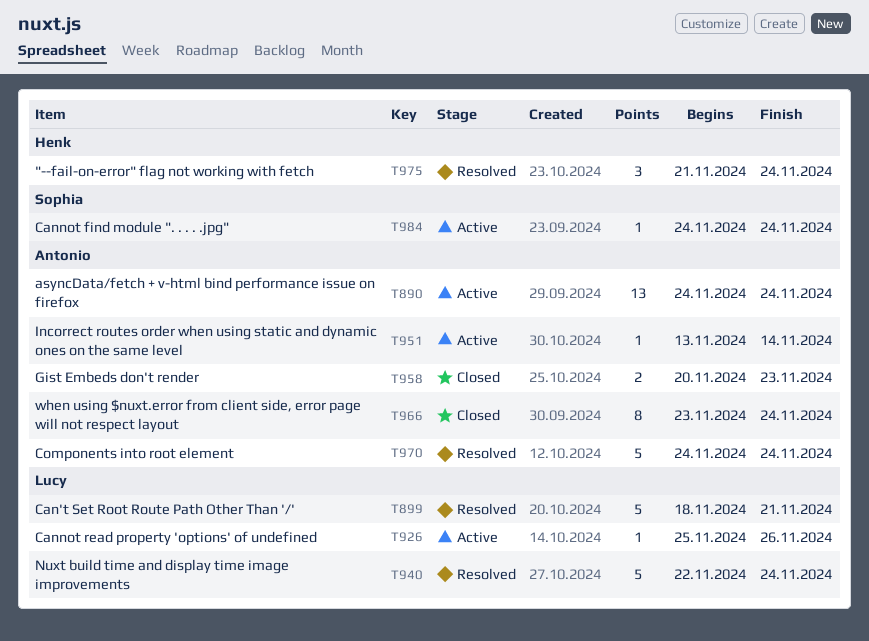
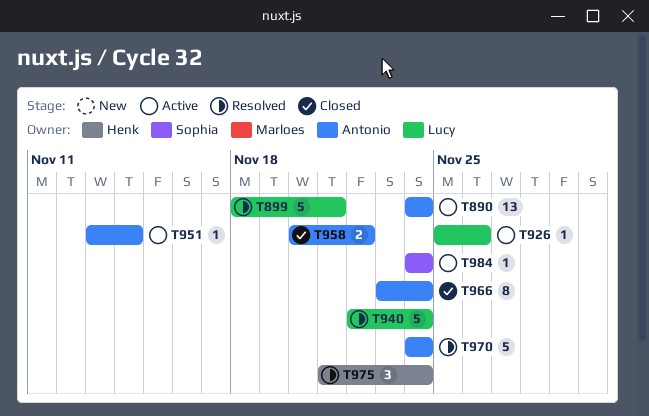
T958, due: Nov 23 -> Nov 22

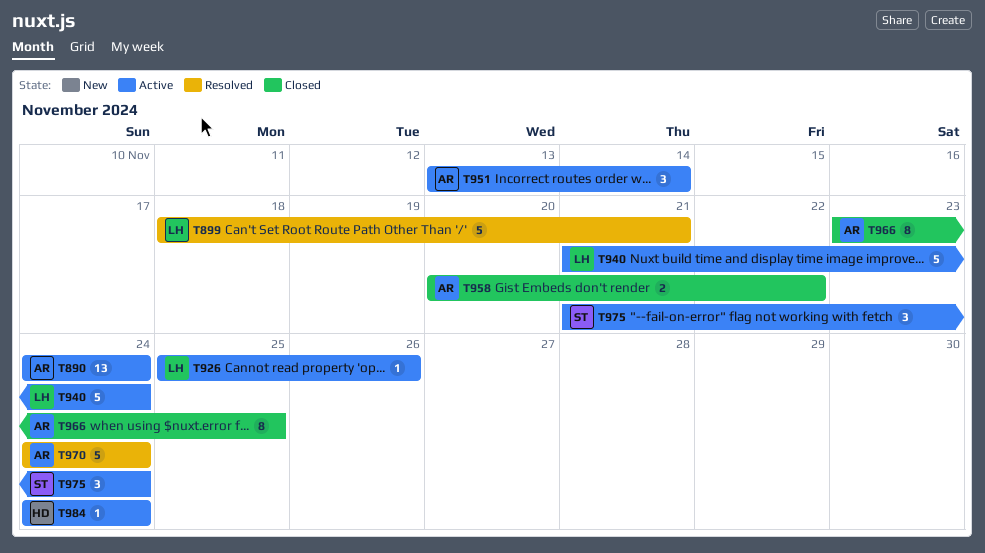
T940, status: Resolved -> Active
T940, start: Nov 22 -> Nov 21
T951, estimate: 1 -> 3
T966, due: Nov 24 -> Nov 25
T975, status: Resolved -> Active
T975, owner: Henk -> Sophia
T984, owner: Sophia -> Henk

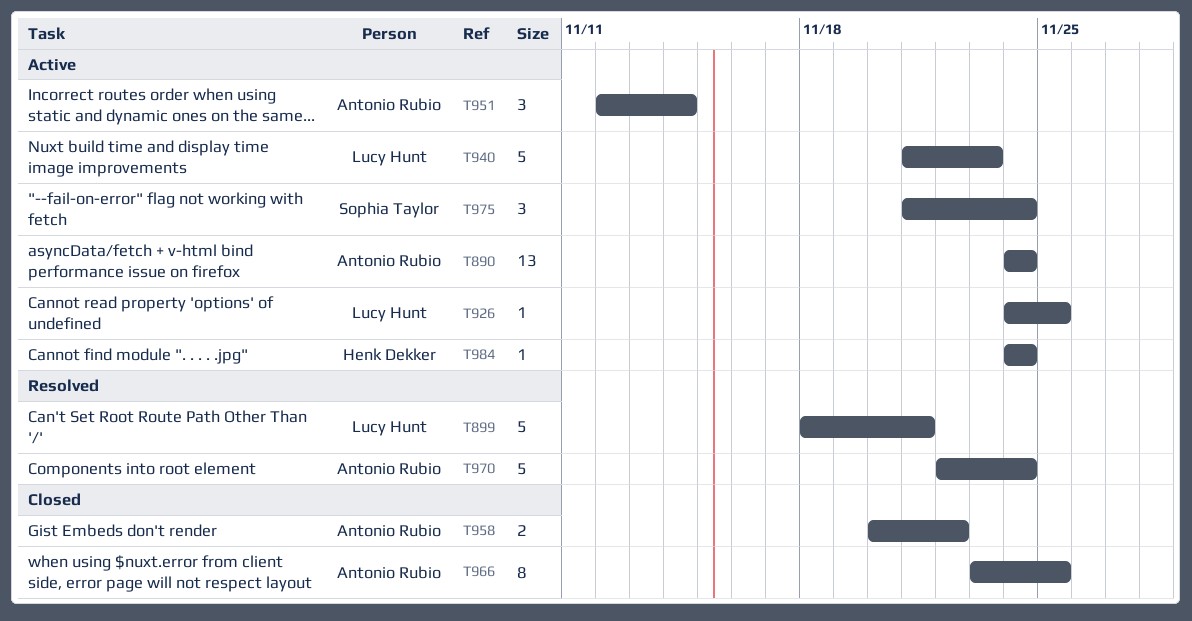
T926, start: Nov 25 -> Nov 24
T926, due: Nov 26 -> Nov 25
T940, due: Nov 24 -> Nov 23
T951, start: Nov 13 -> Nov 12
T970, start: Nov 24 -> Nov 22

